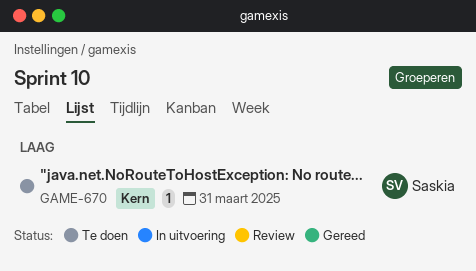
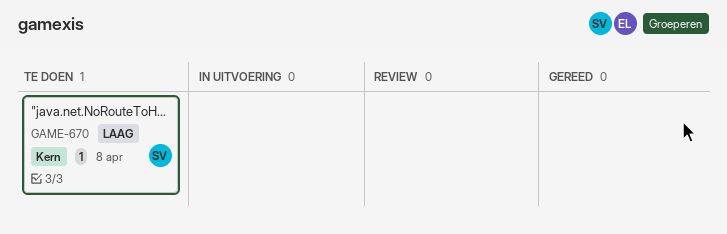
GAME-670, due: Mar 31 -> Apr 8

